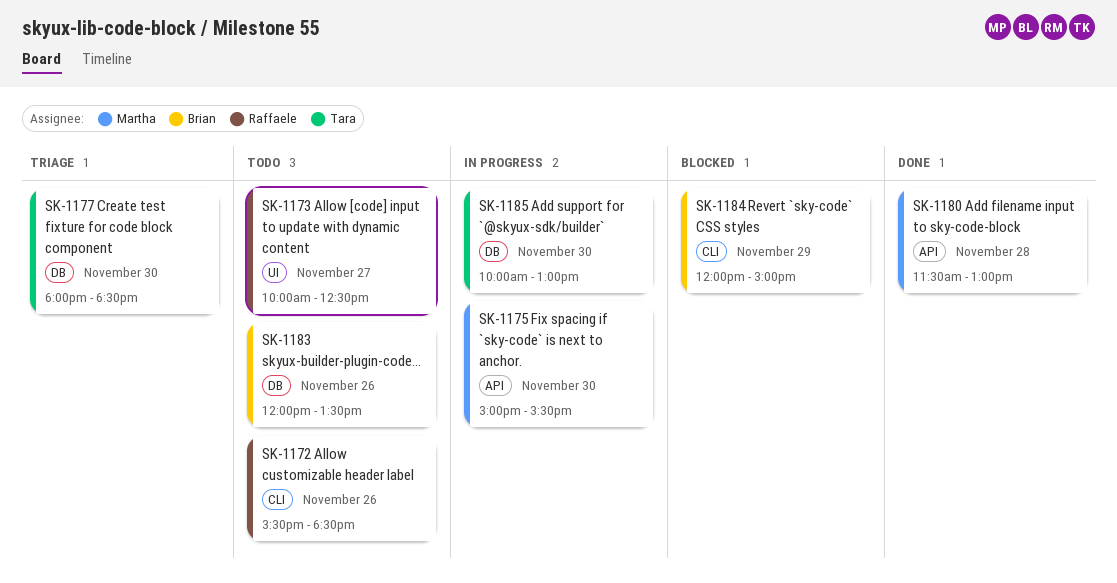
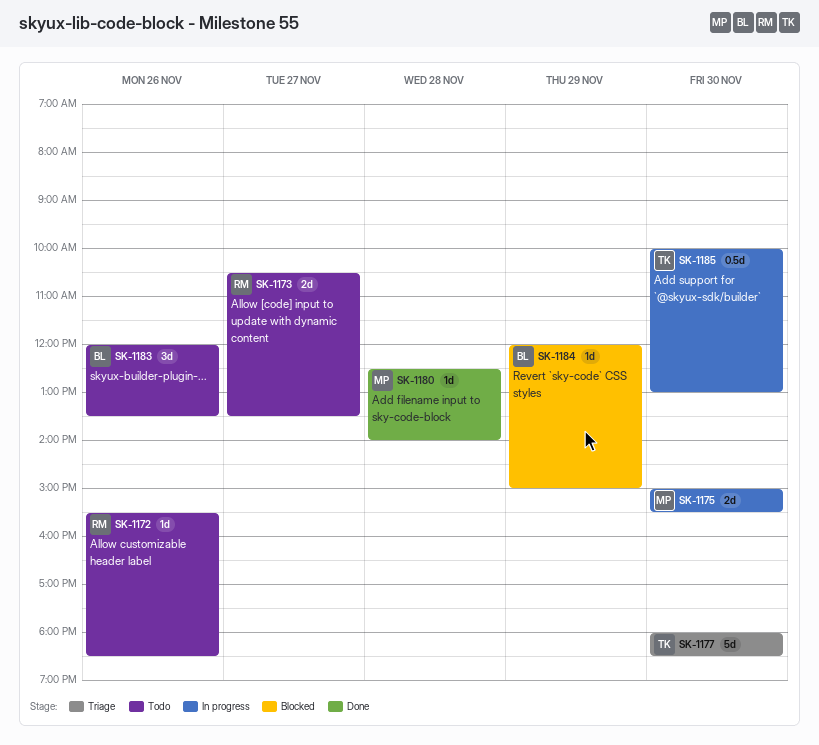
SK-1173, begins: 10:00 -> 10:30
SK-1173, ends: 12:30 -> 13:30
SK-1180, begins: 11:30 -> 12:30
SK-1180, ends: 13:00 -> 14:00

